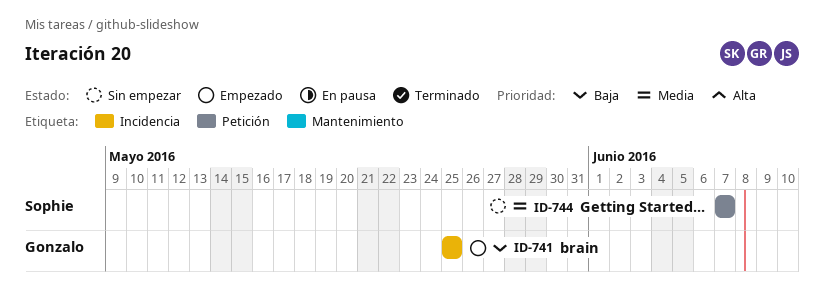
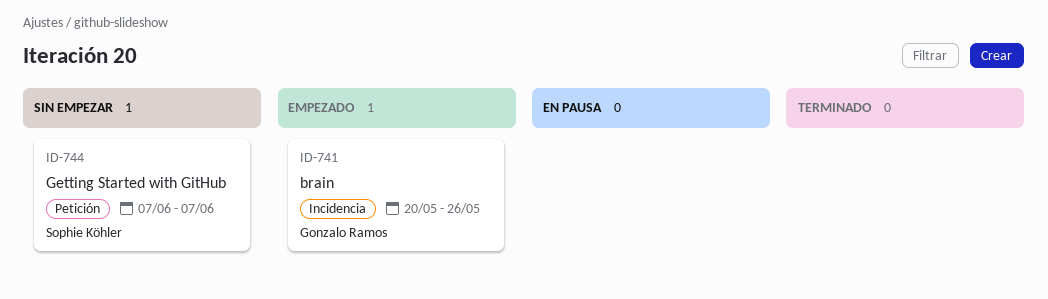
ID-741, start: May 25 -> May 20
ID-741, due: May 25 -> May 26

